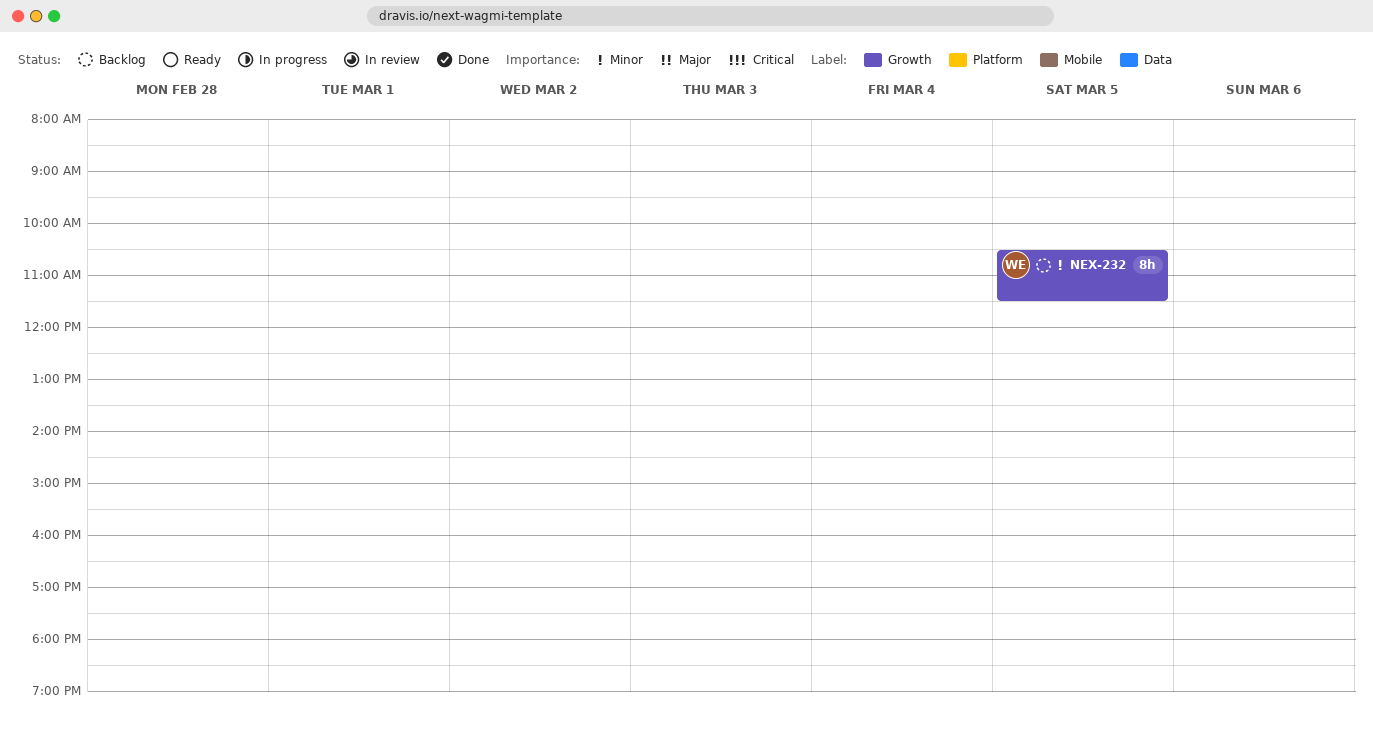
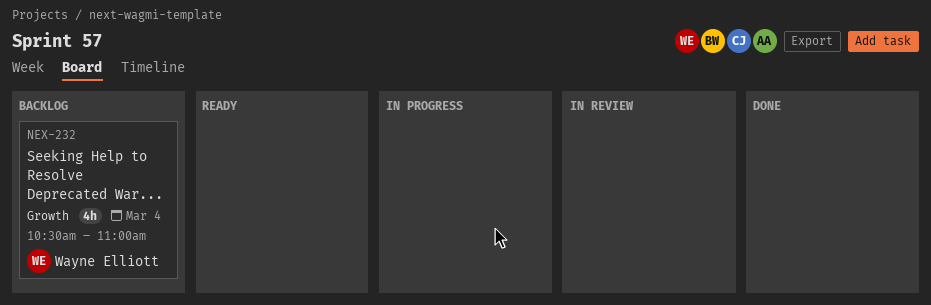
NEX-232, estimate: 8h -> 4h
NEX-232, day: Mar 5 -> Mar 4
NEX-232, ends: 11:30 -> 11:00

